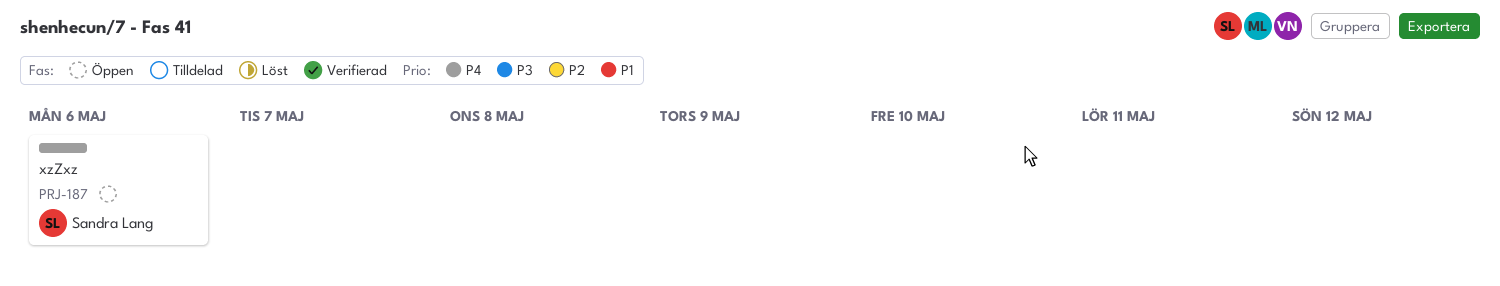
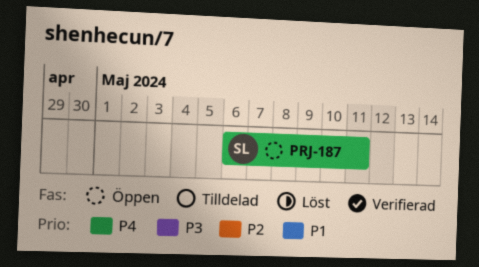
PRJ-187, due: May 6 -> May 11

